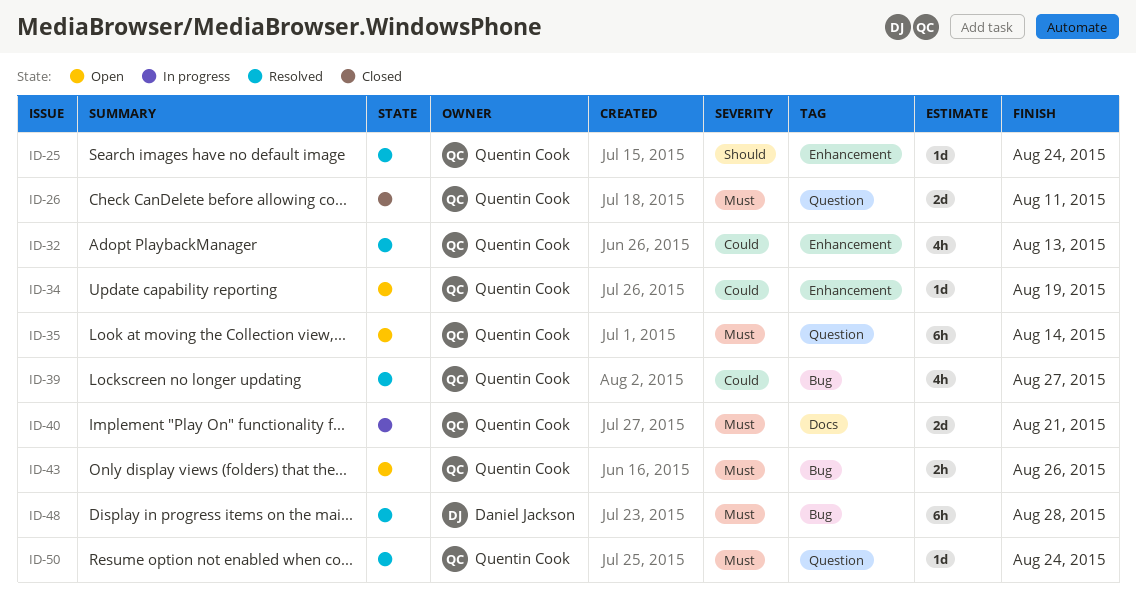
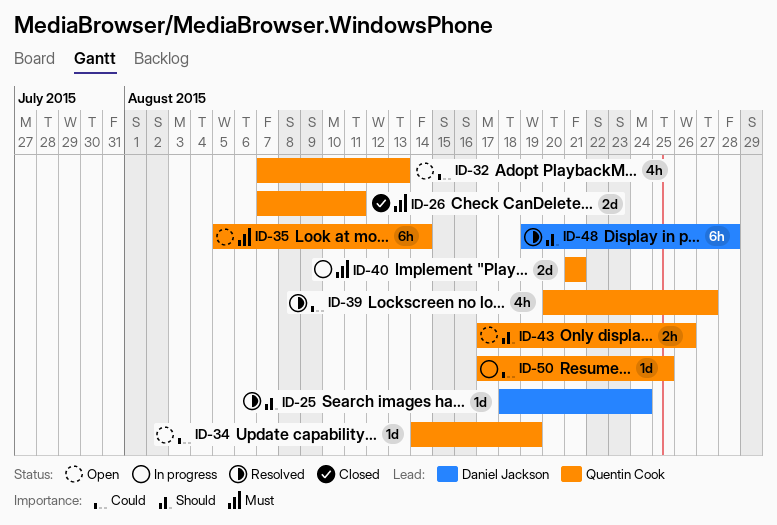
ID-25, owner: Quentin Cook -> Daniel Jackson
ID-32, status: Resolved -> Open
ID-43, priority: Must -> Should
ID-48, priority: Must -> Should
ID-50, status: Resolved -> In progress
ID-50, priority: Must -> Could
ID-50, due: Aug 24 -> Aug 25

